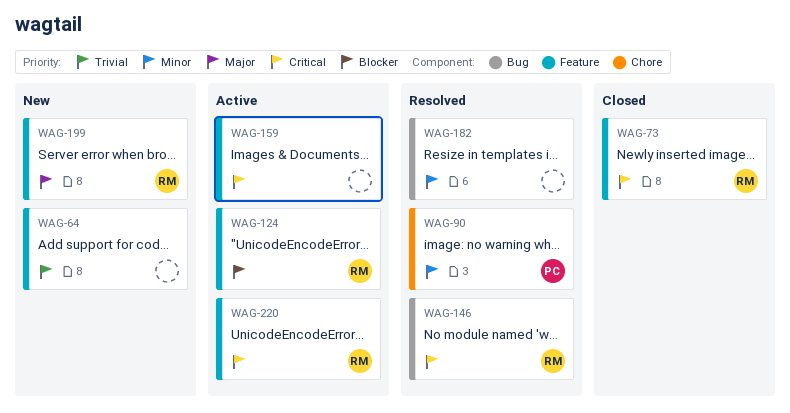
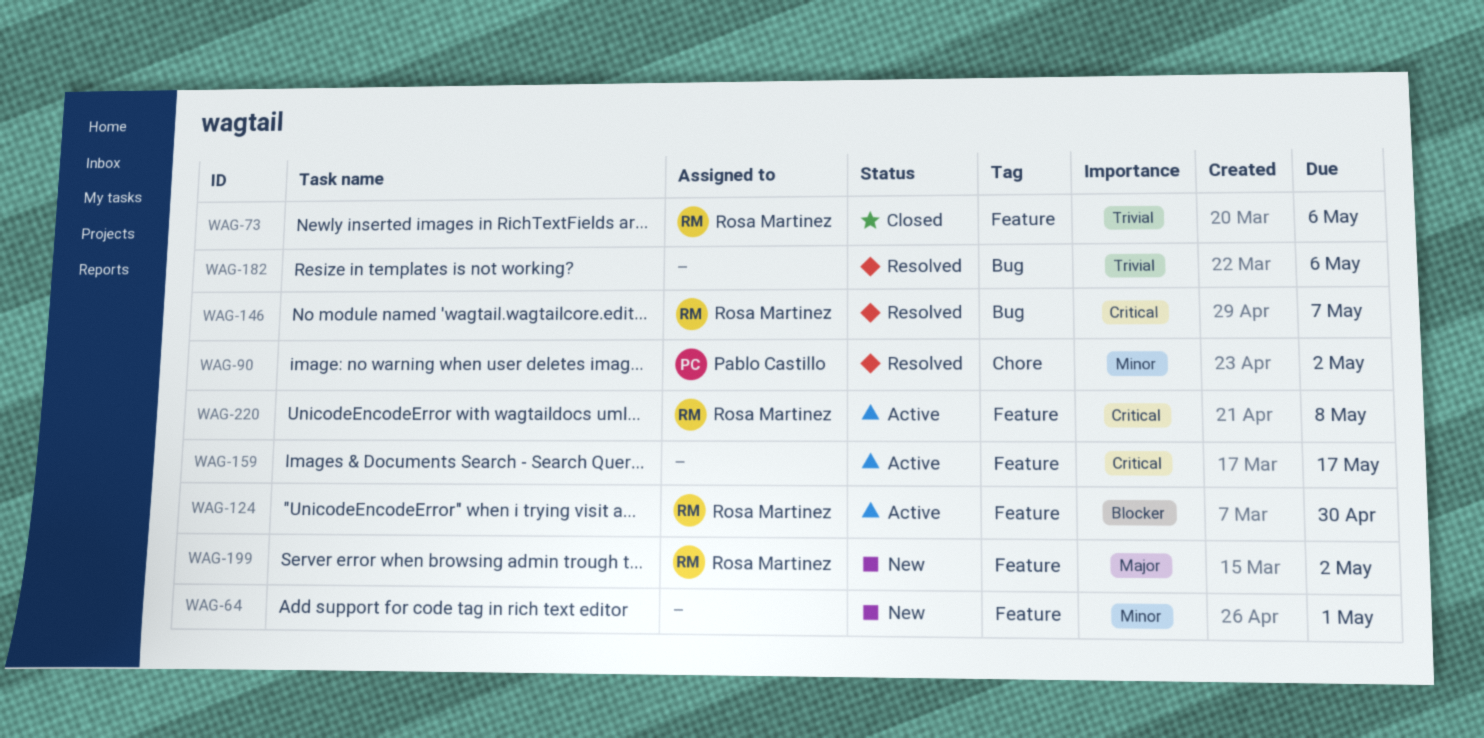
WAG-64, priority: Trivial -> Minor
WAG-73, priority: Critical -> Trivial
WAG-182, priority: Minor -> Trivial

